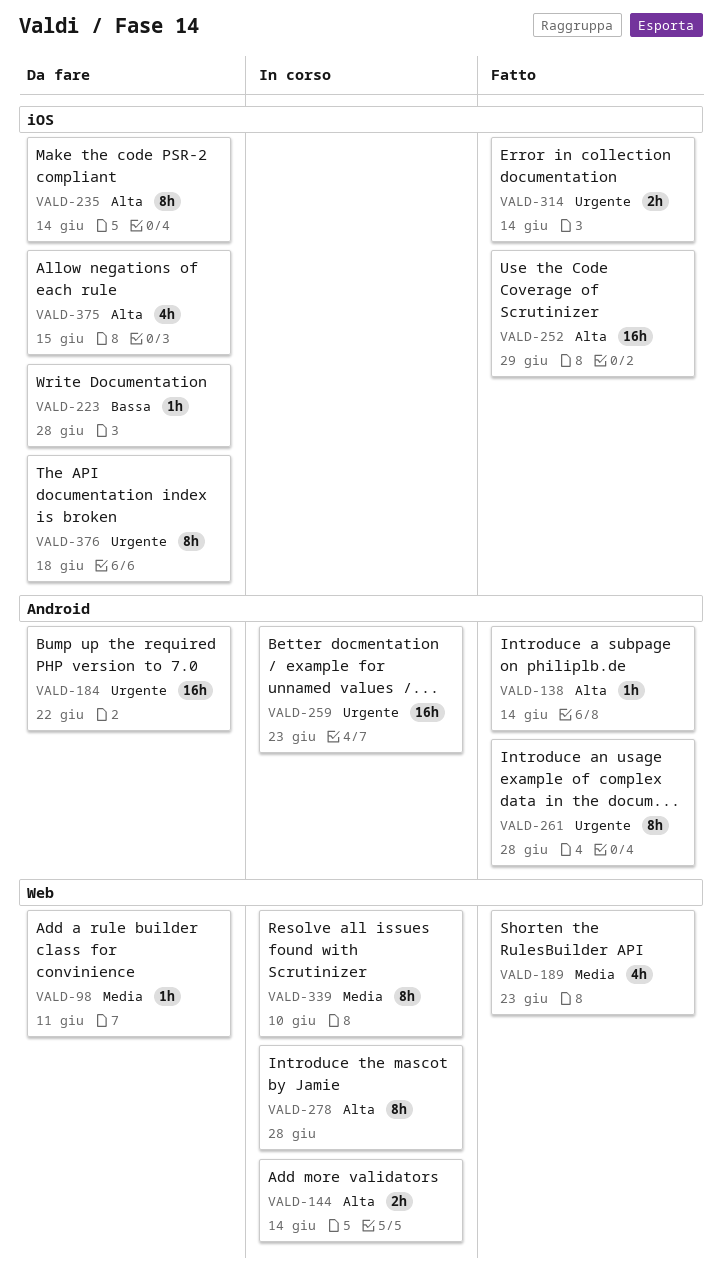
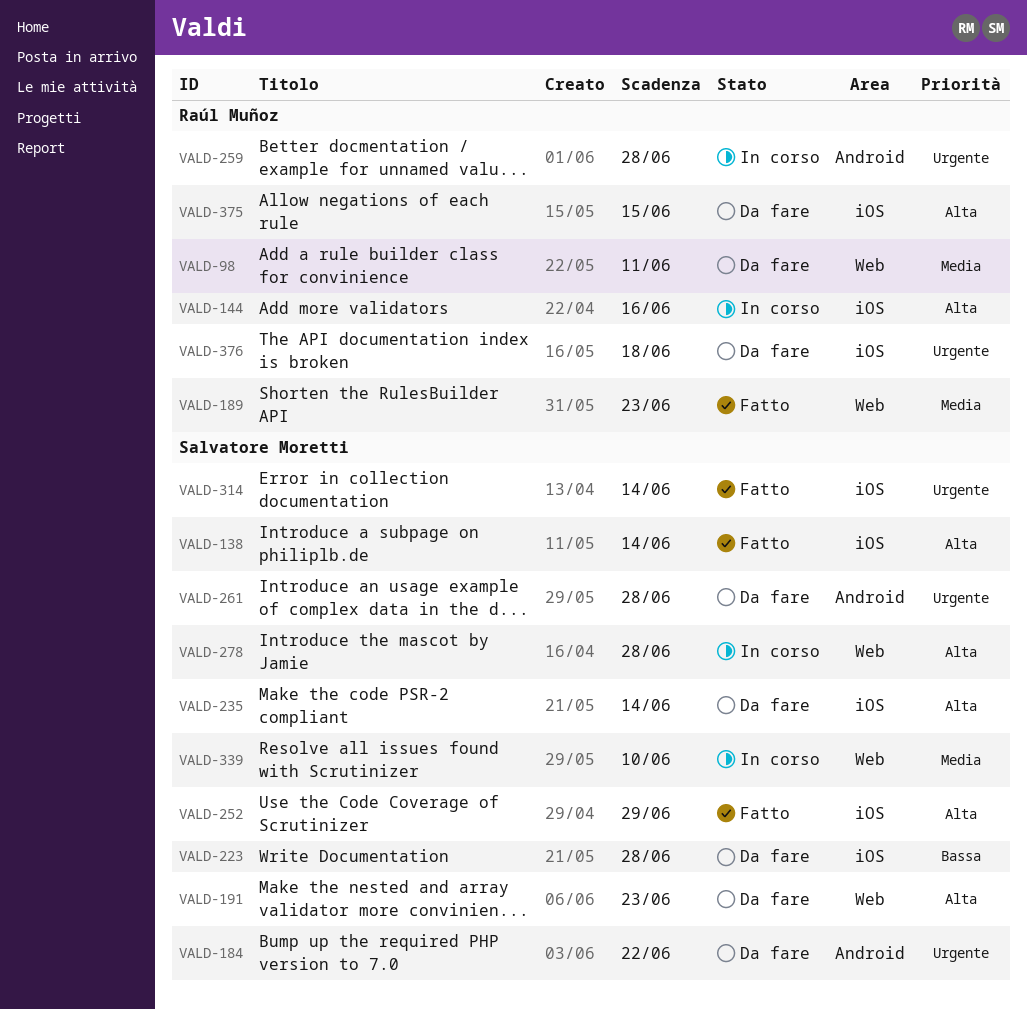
VALD-138, label: Android -> iOS
VALD-144, label: Web -> iOS
VALD-144, due: Jun 14 -> Jun 16
VALD-191: none -> present
VALD-259, due: Jun 23 -> Jun 28
VALD-261, status: Fatto -> Da fare

